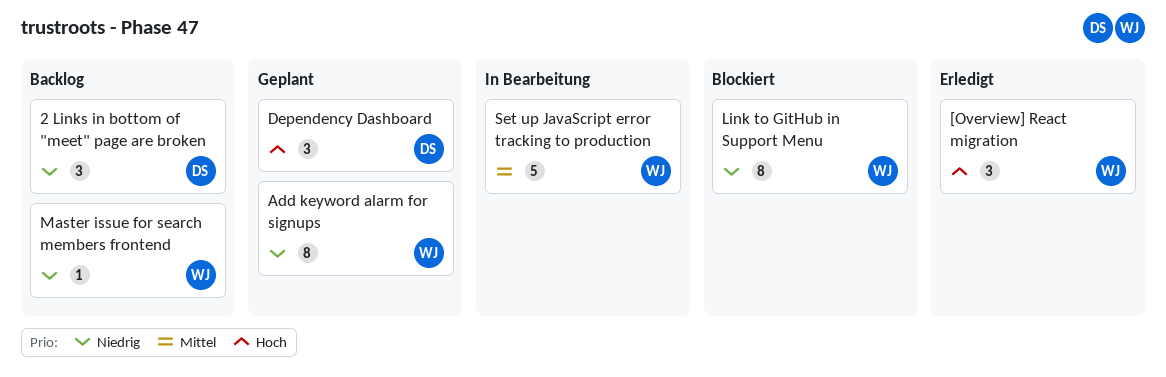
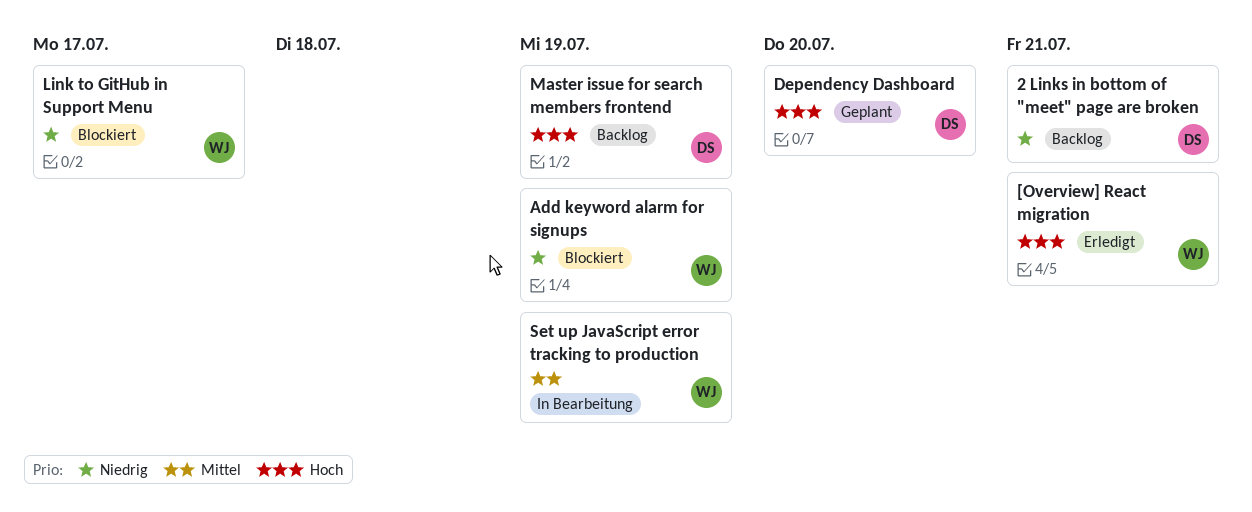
Add keyword alarm for signups, status: Geplant -> Blockiert
Master issue for search members frontend, owner: WJ -> DS
Master issue for search members frontend, priority: Niedrig -> Hoch

